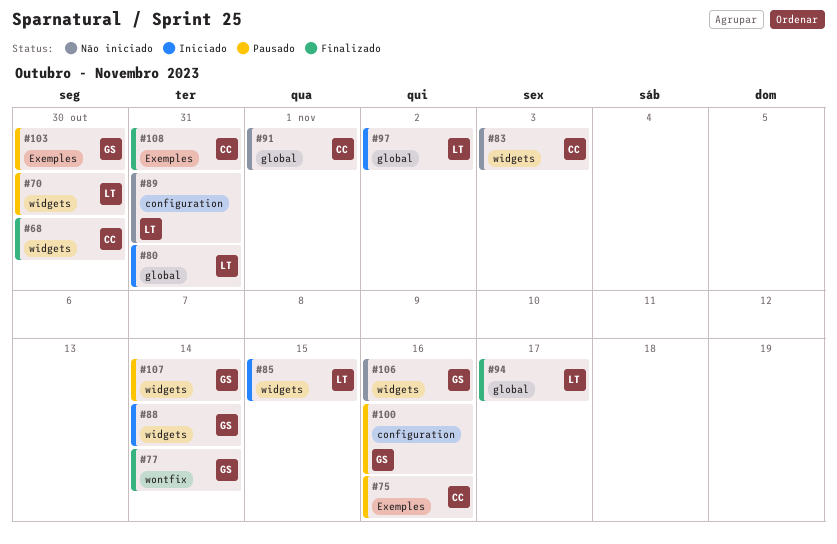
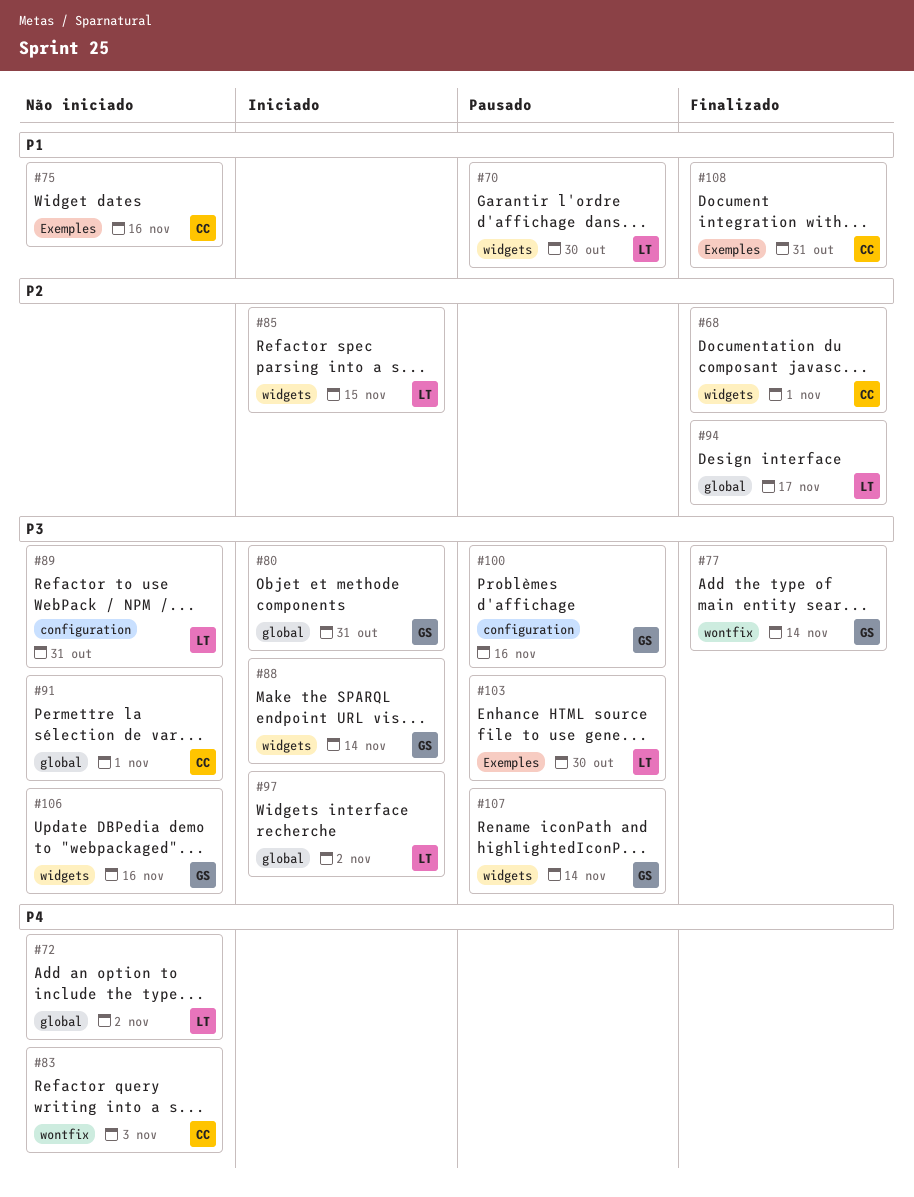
#68, due: Oct 30 -> Nov 1
#72: none -> present
#75, status: Pausado -> Não iniciado
#80, owner: LT -> GS
#83, label: widgets -> wontfix
#103, owner: GS -> LT

